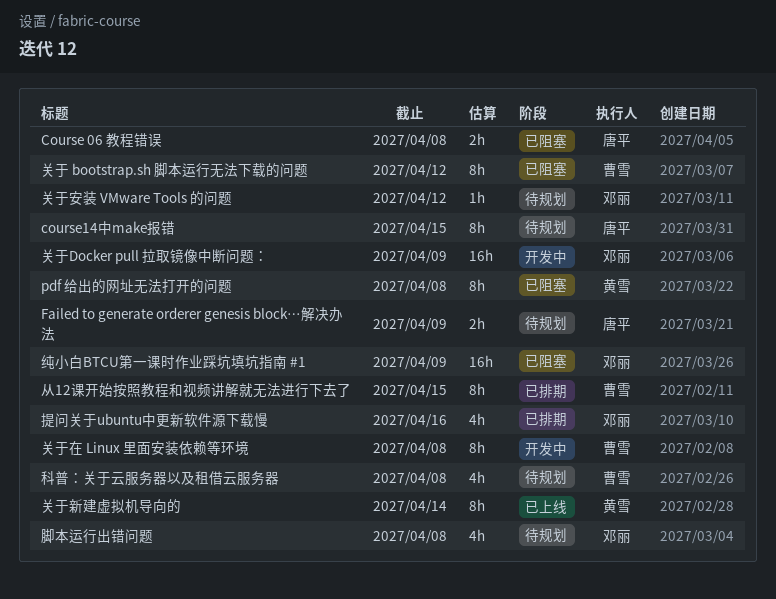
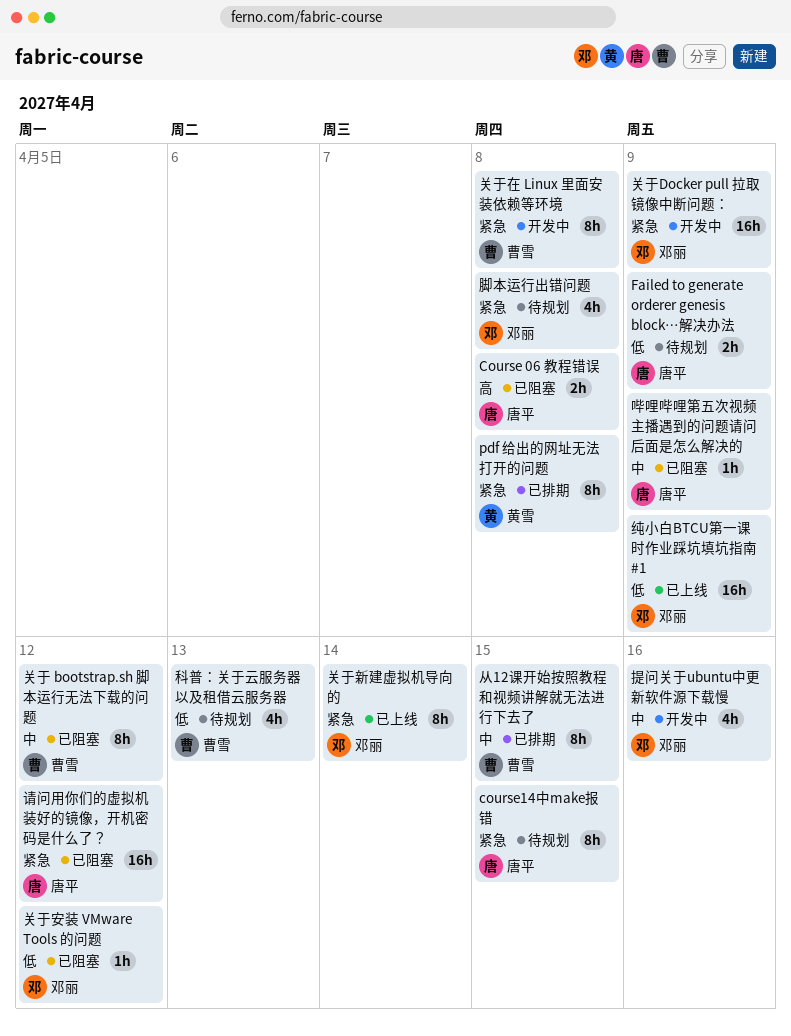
pdf 给出的网址无法打开的问题, status: 已阻塞 -> 已排期
关于安装 VMware Tools 的问题, status: 待规划 -> 已阻塞
关于新建虚拟机导向的, owner: 黄雪 -> 邓丽
哔哩哔哩第五次视频主播遇到的问题请问后面是怎么解决的: none -> present
提问关于ubuntu中更新软件源下载慢, status: 已排期 -> 开发中
科普：关于云服务器以及租借云服务器, due: Apr 8 -> Apr 13
纯小白BTCU第一课时作业踩坑填坑指南 #1, status: 已阻塞 -> 已上线
请问用你们的虚拟机装好的镜像，开机密码是什么了？: none -> present

